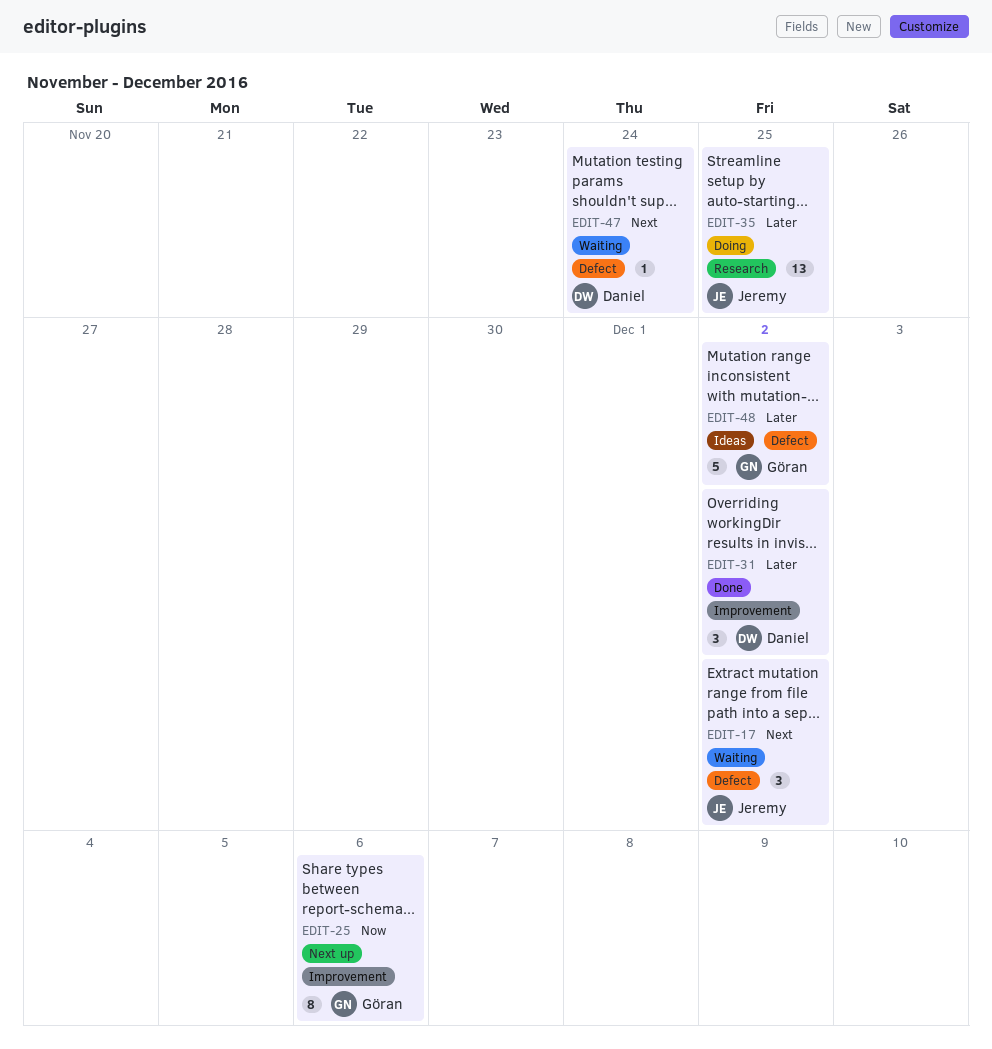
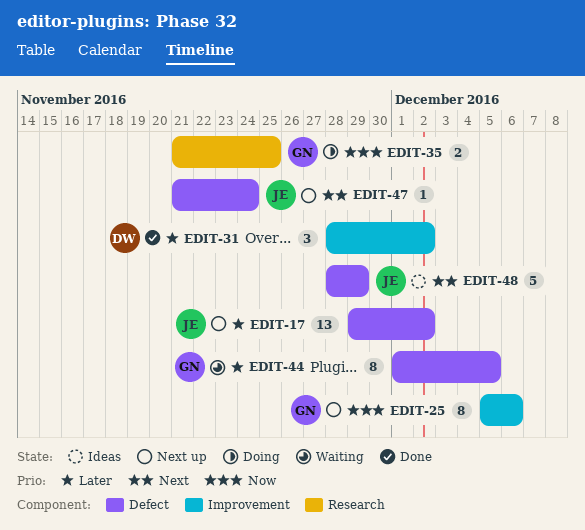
EDIT-17, status: Waiting -> Next up
EDIT-17, priority: Next -> Later
EDIT-17, estimate: 3 -> 13
EDIT-35, owner: Jeremy -> Göran
EDIT-35, priority: Later -> Now
EDIT-35, estimate: 13 -> 2
EDIT-44: none -> present
EDIT-47, status: Waiting -> Next up
EDIT-47, owner: Daniel -> Jeremy
EDIT-48, owner: Göran -> Jeremy
EDIT-48, priority: Later -> Next
EDIT-48, due: Dec 2 -> Nov 29

